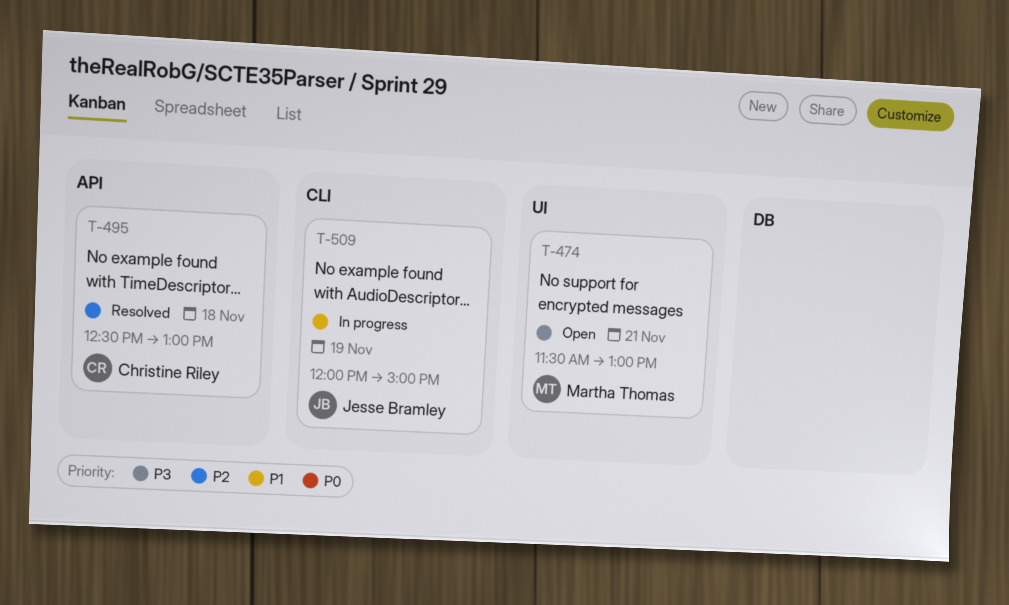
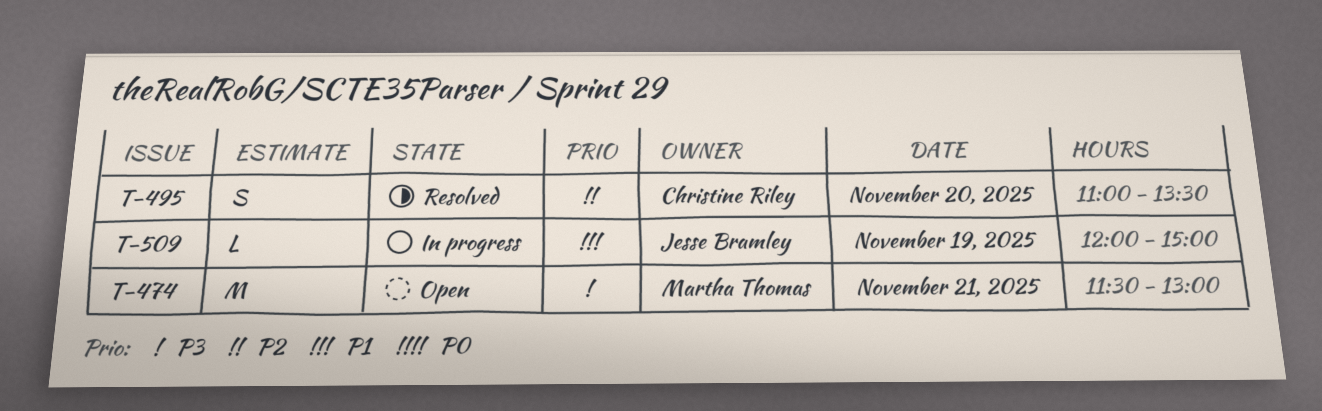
T-495, day: Nov 18 -> Nov 20
T-495, begins: 12:30 -> 11:00
T-495, ends: 13:00 -> 13:30

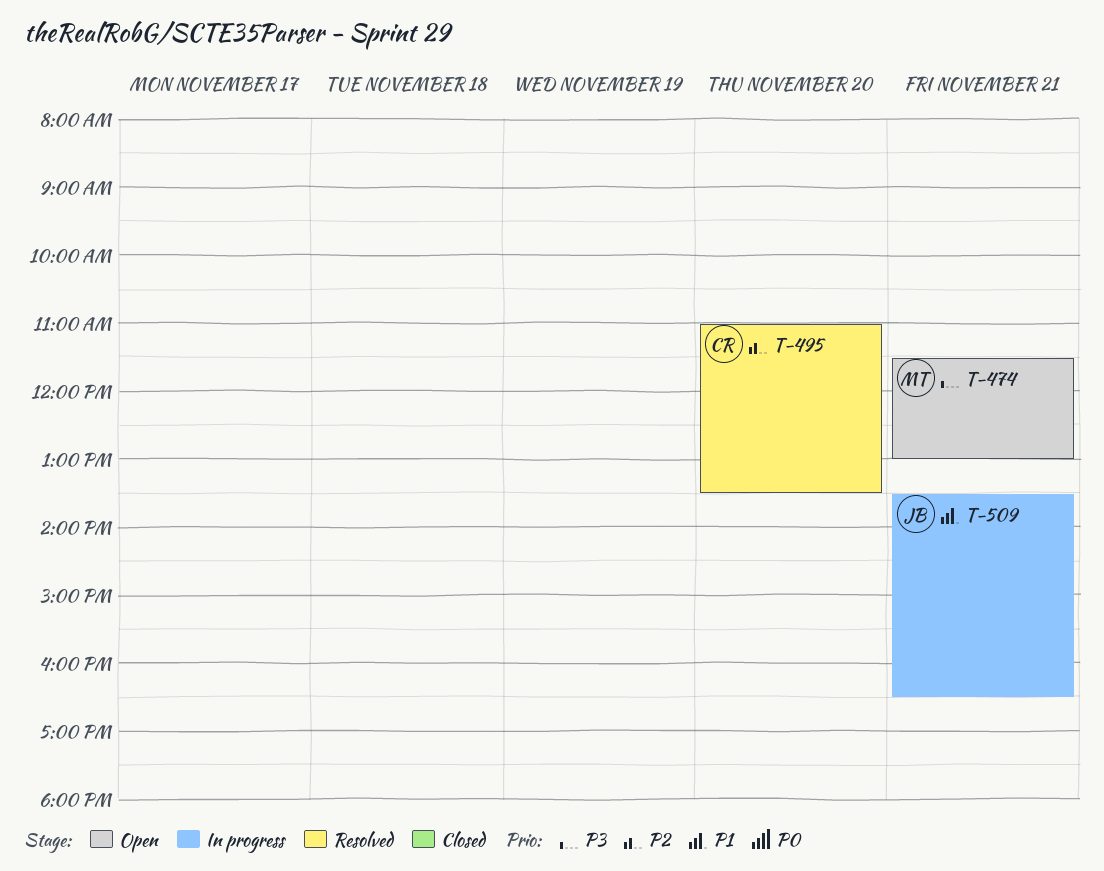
T-509, day: Nov 19 -> Nov 21
T-509, begins: 12:00 -> 13:30
T-509, ends: 15:00 -> 16:30

